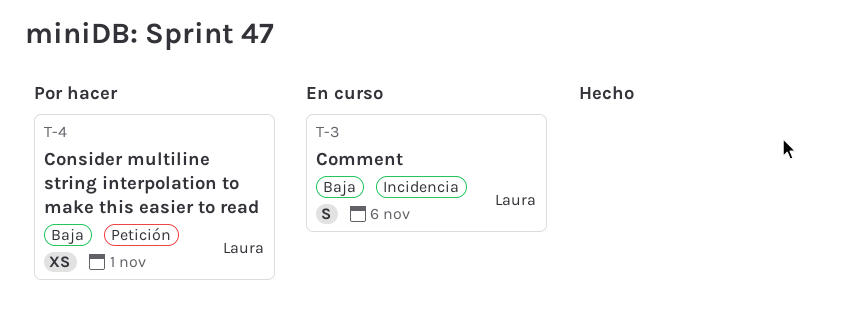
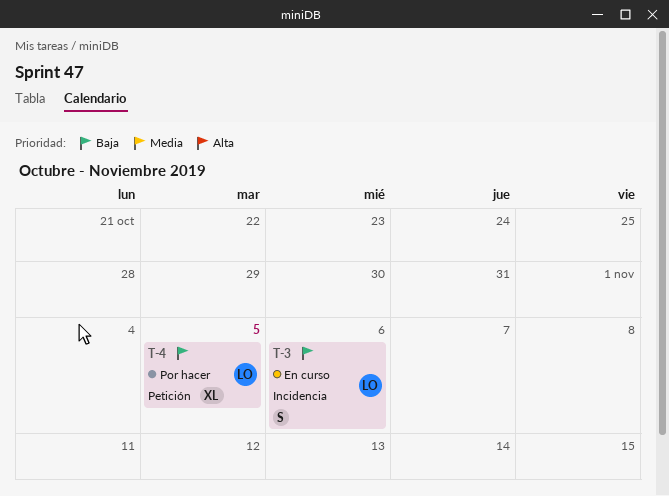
T-4, estimate: XS -> XL
T-4, due: Nov 1 -> Nov 5

